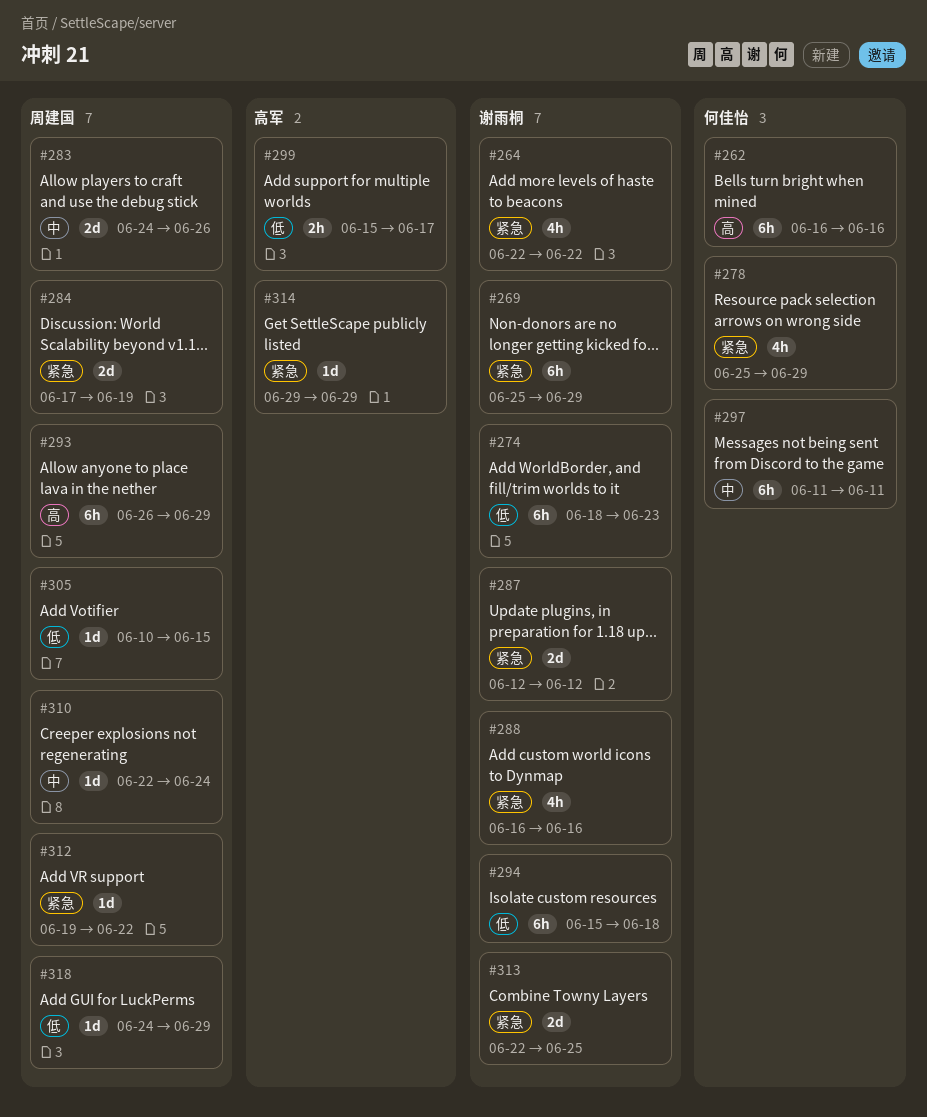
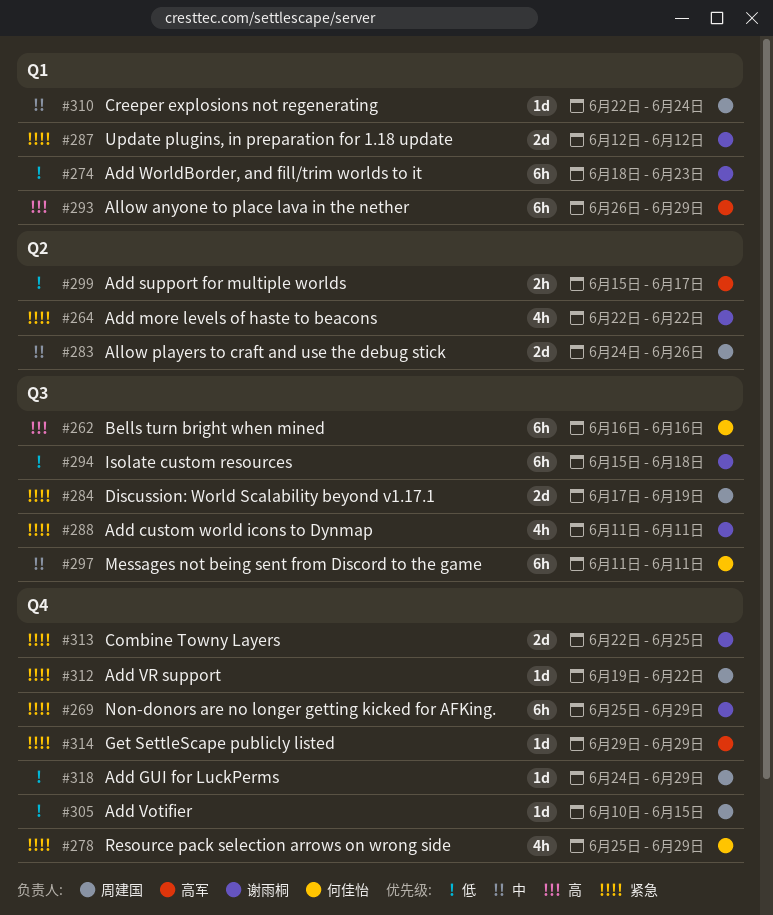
#288, start: Jun 16 -> Jun 11
#288, due: Jun 16 -> Jun 11
#293, owner: 周建国 -> 高军

